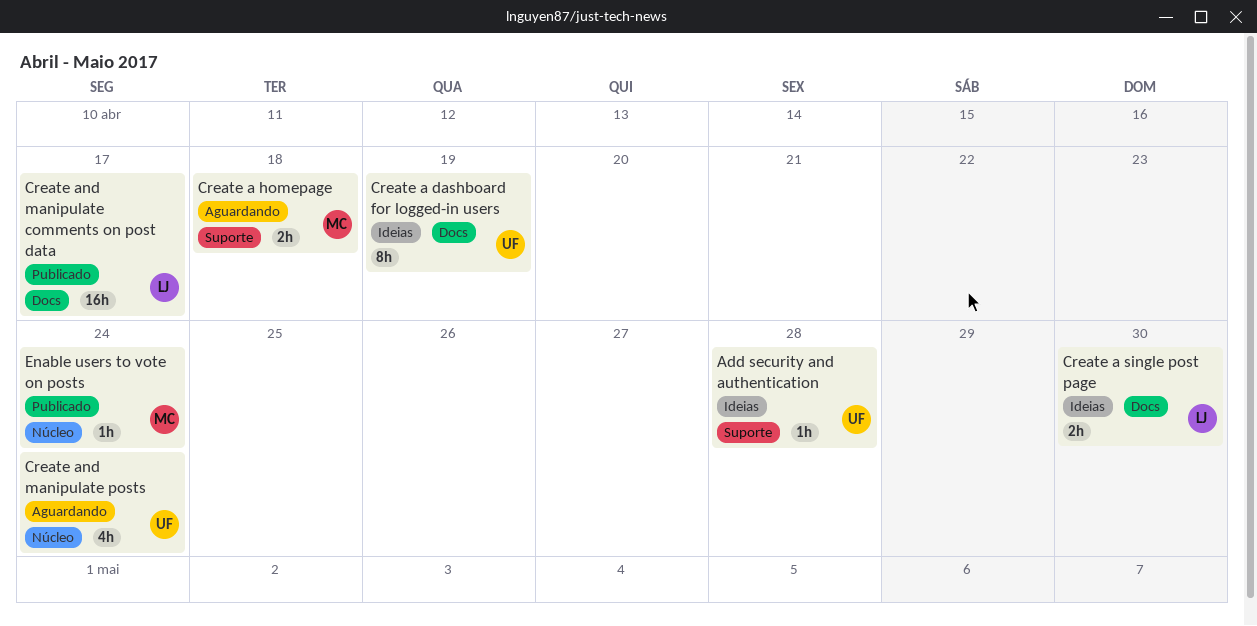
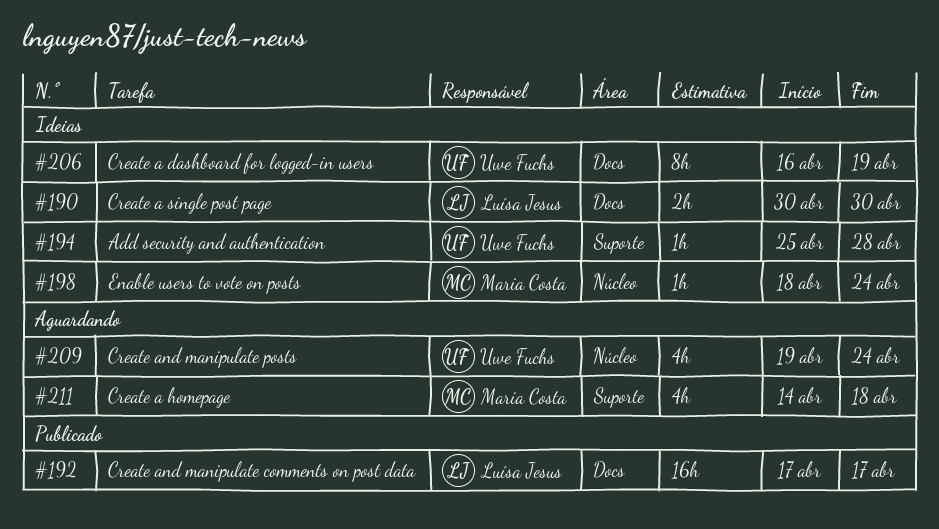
Create a homepage, estimate: 2h -> 4h
Enable users to vote on posts, status: Publicado -> Ideias

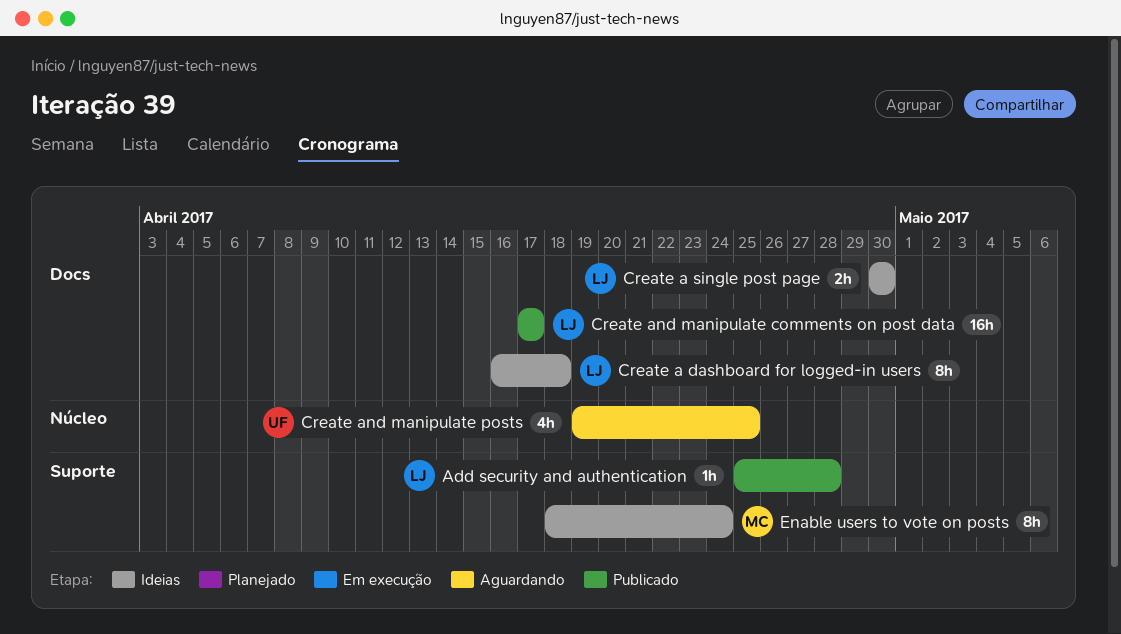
Add security and authentication, status: Ideias -> Publicado
Add security and authentication, owner: Uwe Fuchs -> Luísa Jesus
Create a dashboard for logged-in users, owner: Uwe Fuchs -> Luísa Jesus
Create a dashboard for logged-in users, due: Apr 19 -> Apr 18
Create a homepage: present -> none
Create and manipulate posts, due: Apr 24 -> Apr 25
Enable users to vote on posts, label: Núcleo -> Suporte
Enable users to vote on posts, estimate: 1h -> 8h

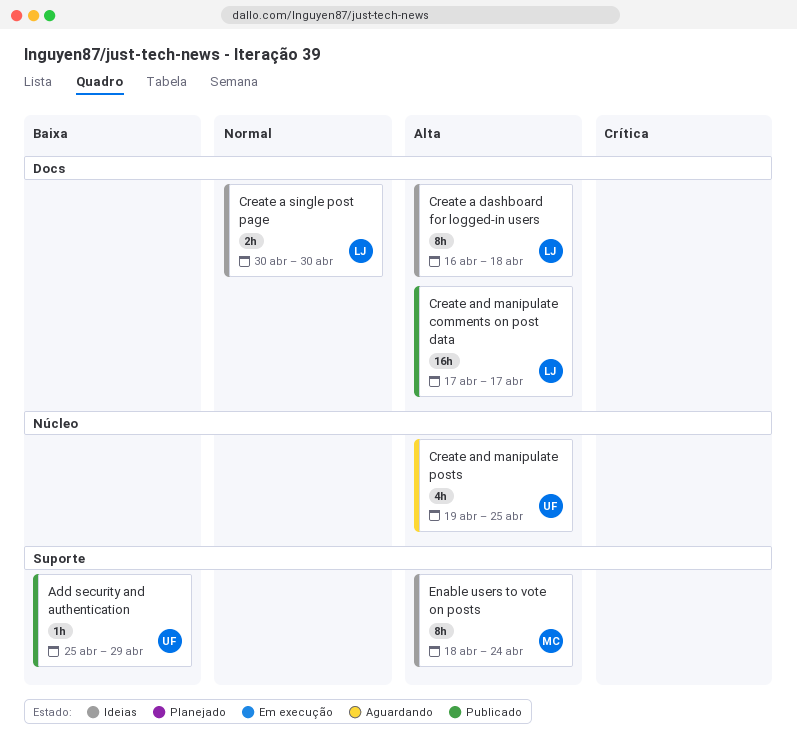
Add security and authentication, owner: LJ -> UF
Add security and authentication, due: Apr 28 -> Apr 29

